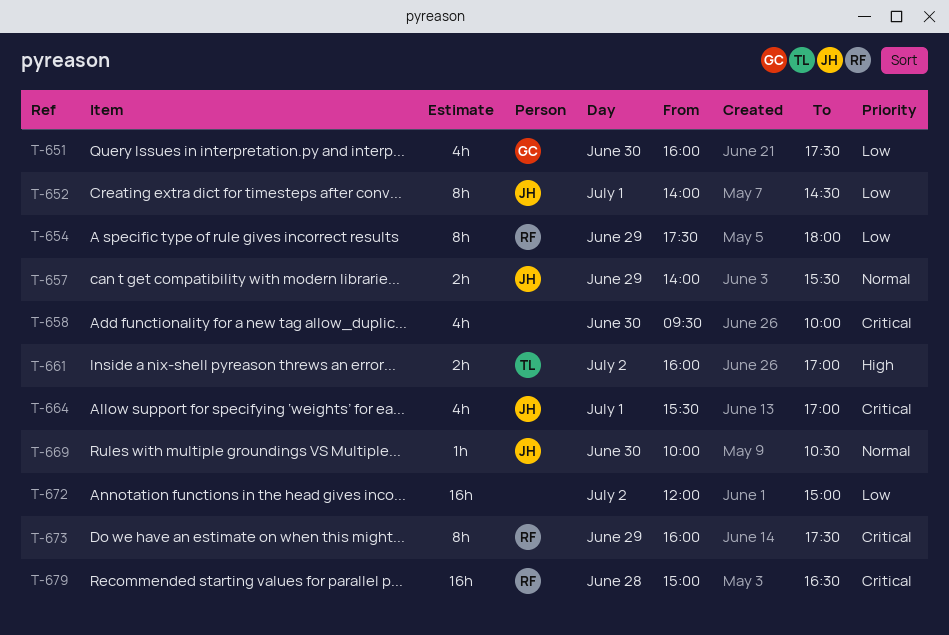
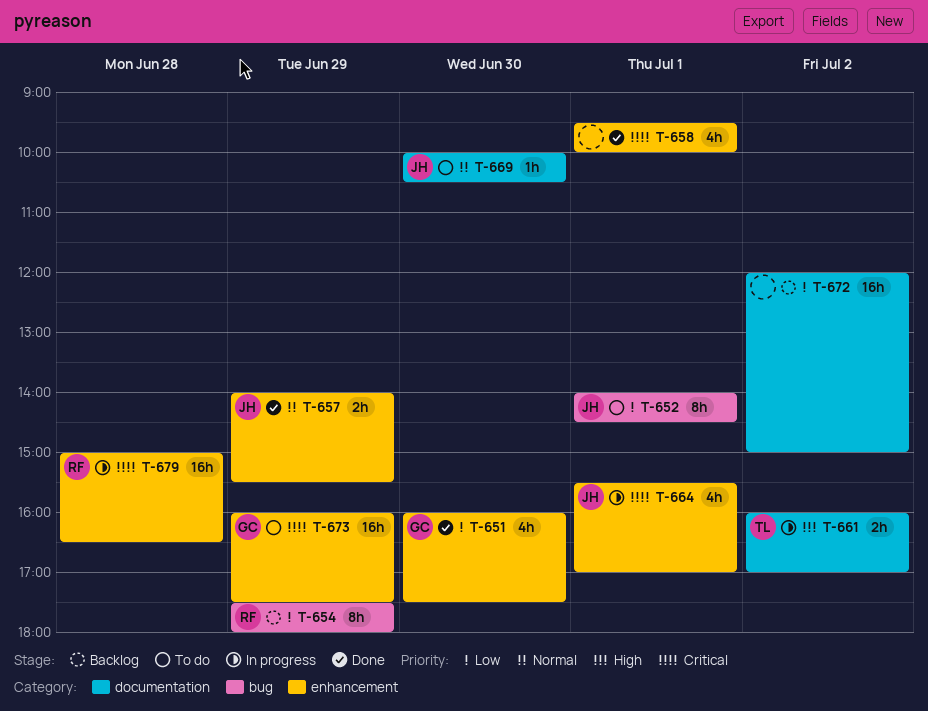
T-658, day: Jun 30 -> Jul 1
T-673, owner: RF -> GC
T-673, estimate: 8h -> 16h

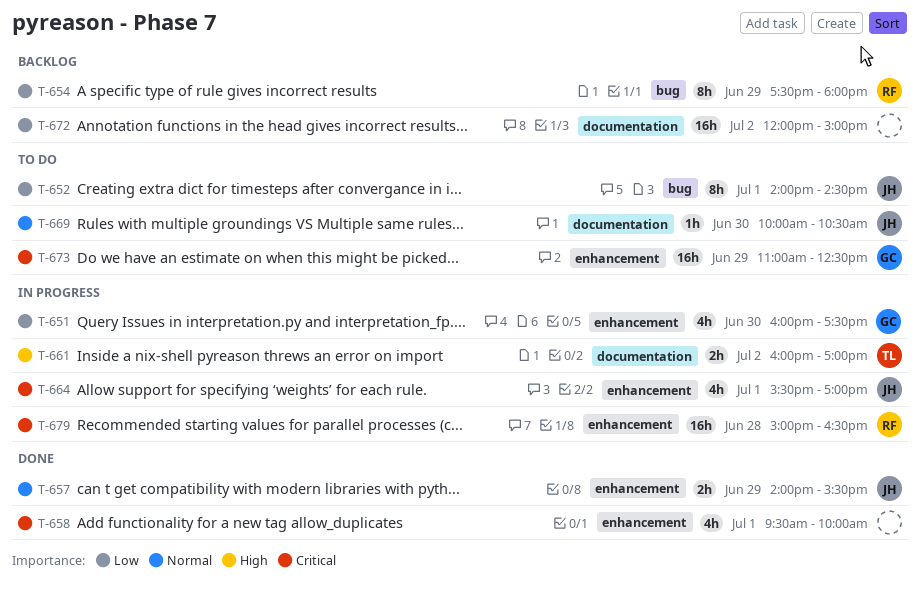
T-651, status: Done -> In progress
T-673, begins: 16:00 -> 11:00
T-673, ends: 17:30 -> 12:30

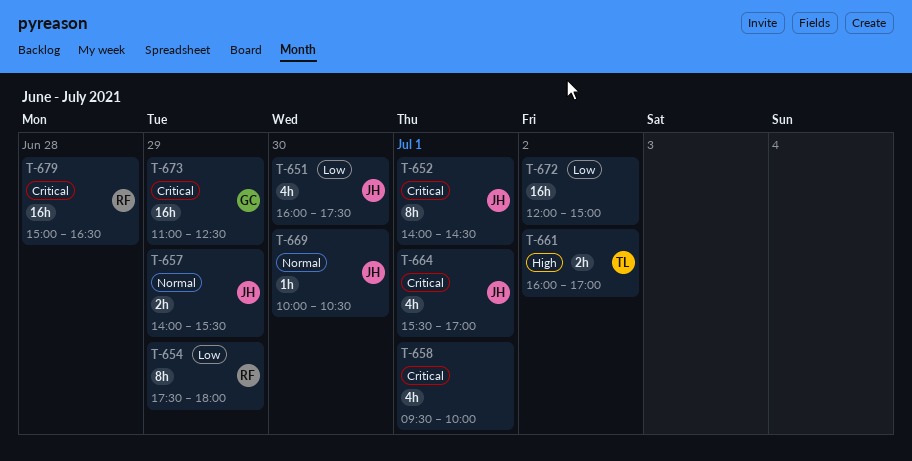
T-651, owner: GC -> JH
T-652, priority: Low -> Critical

